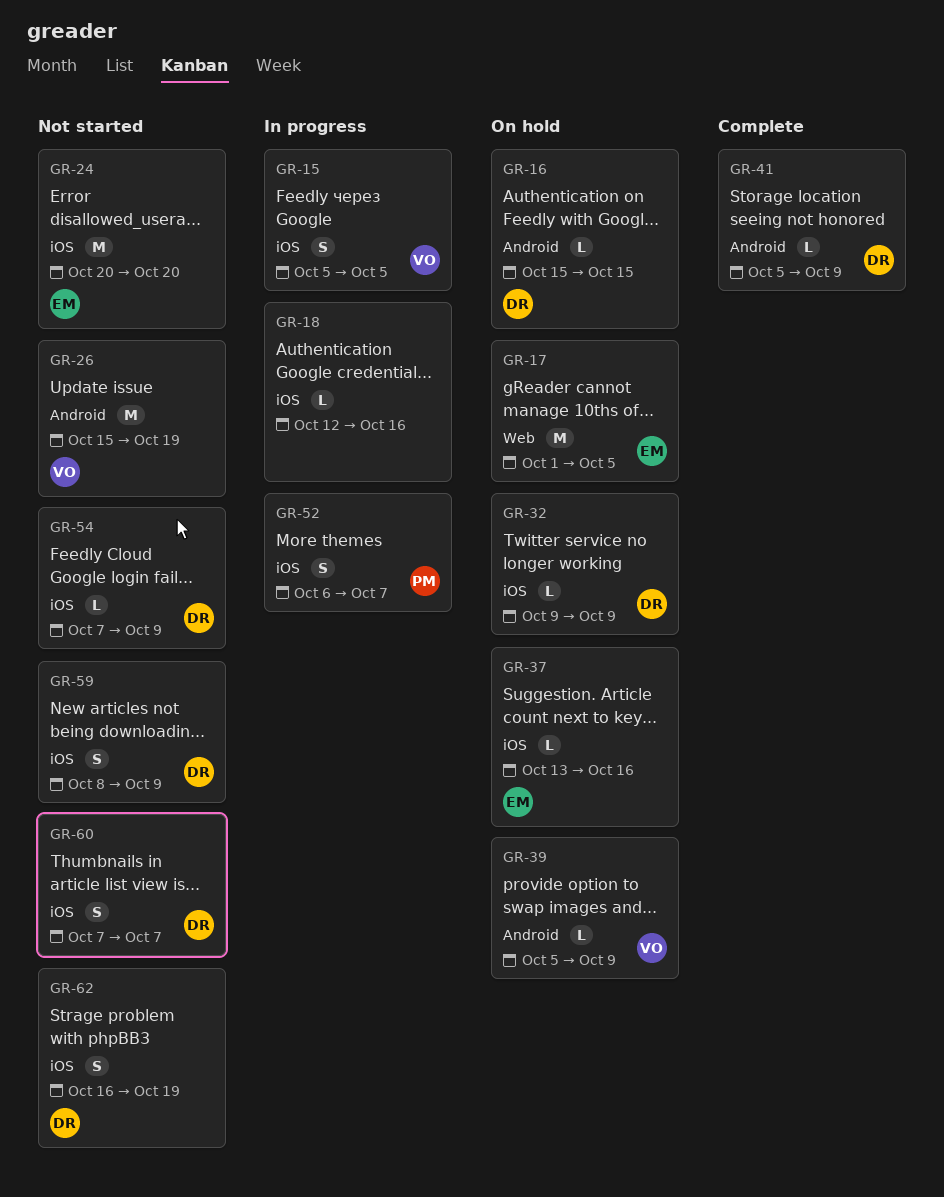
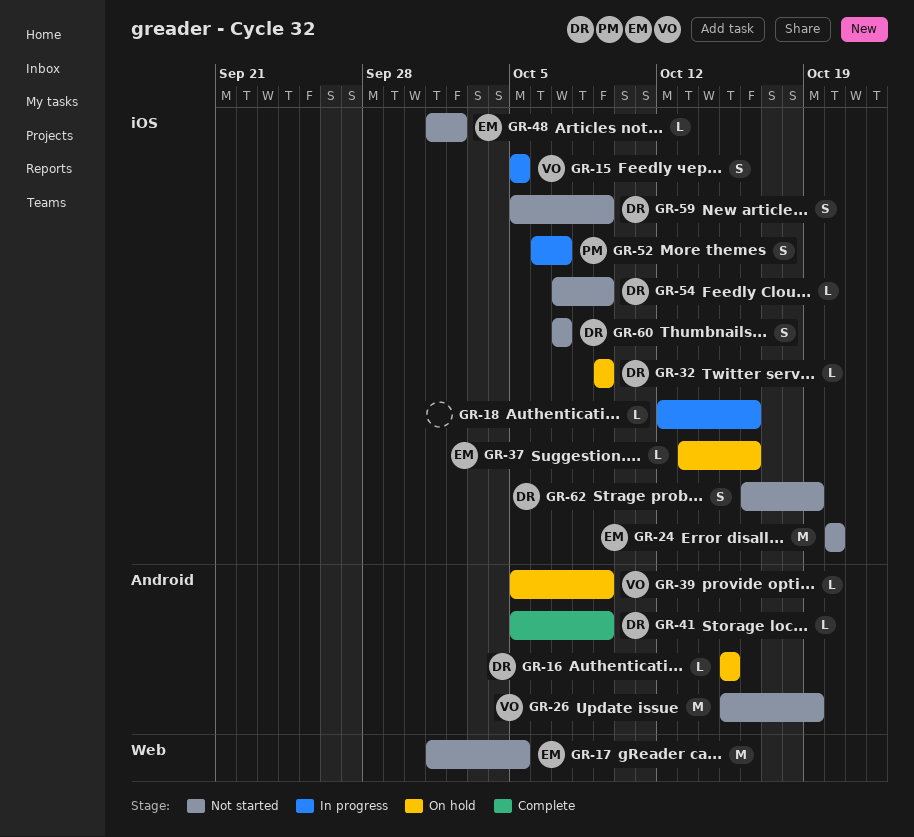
GR-17, status: On hold -> Not started
GR-48: none -> present
GR-59, start: Oct 8 -> Oct 5

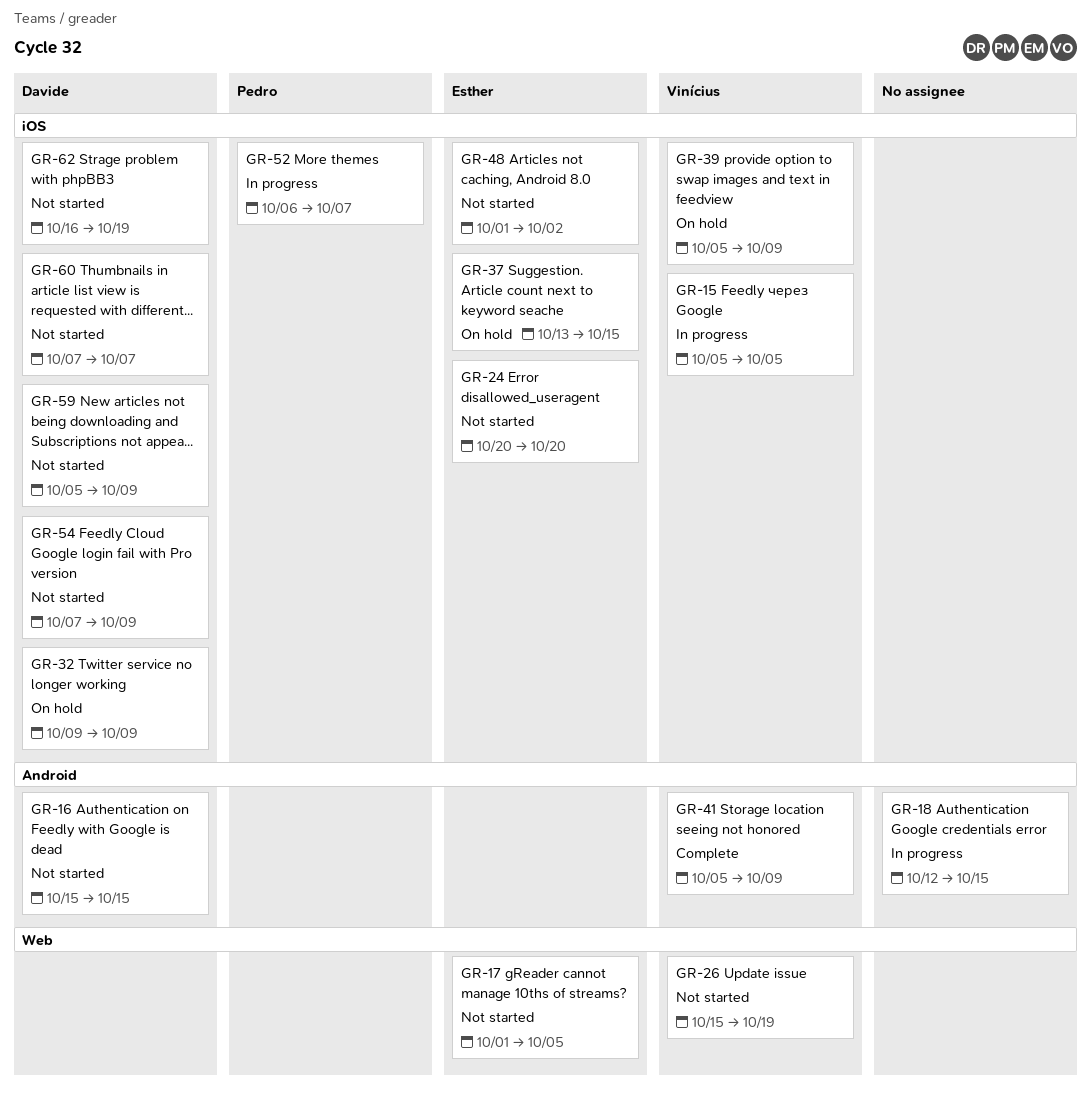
GR-16, status: On hold -> Not started
GR-18, label: iOS -> Android
GR-18, due: Oct 16 -> Oct 15
GR-26, label: Android -> Web
GR-37, due: Oct 16 -> Oct 15
GR-39, label: Android -> iOS
GR-41, owner: Davide -> Vinícius

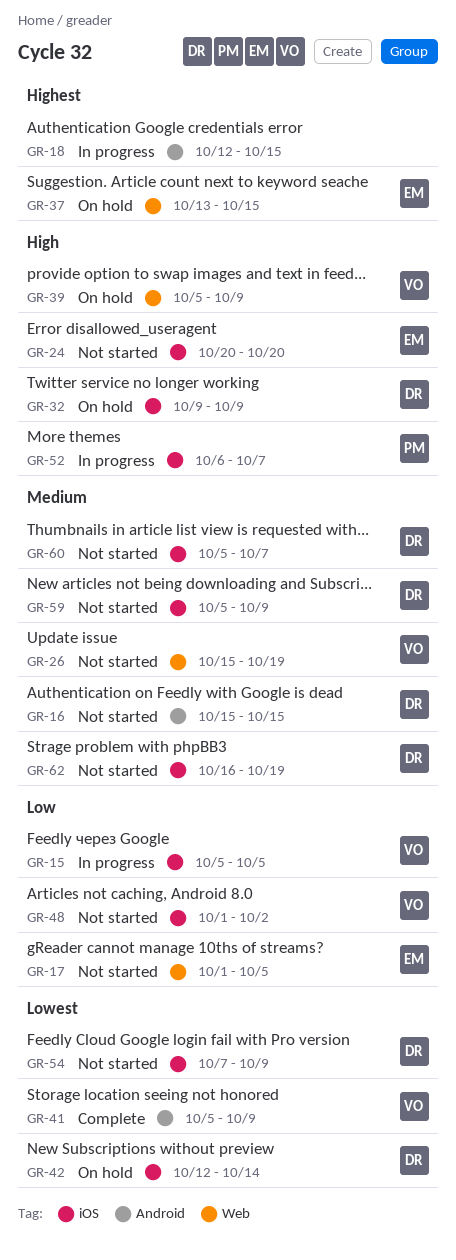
GR-37, label: iOS -> Web
GR-39, label: iOS -> Web
GR-42: none -> present
GR-48, owner: Esther -> Vinícius
GR-60, start: Oct 7 -> Oct 5

